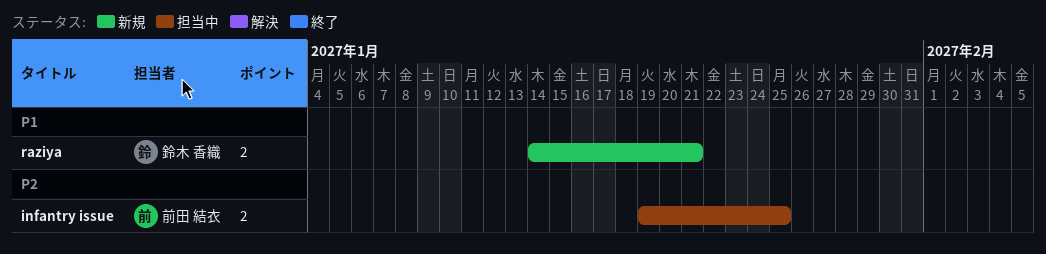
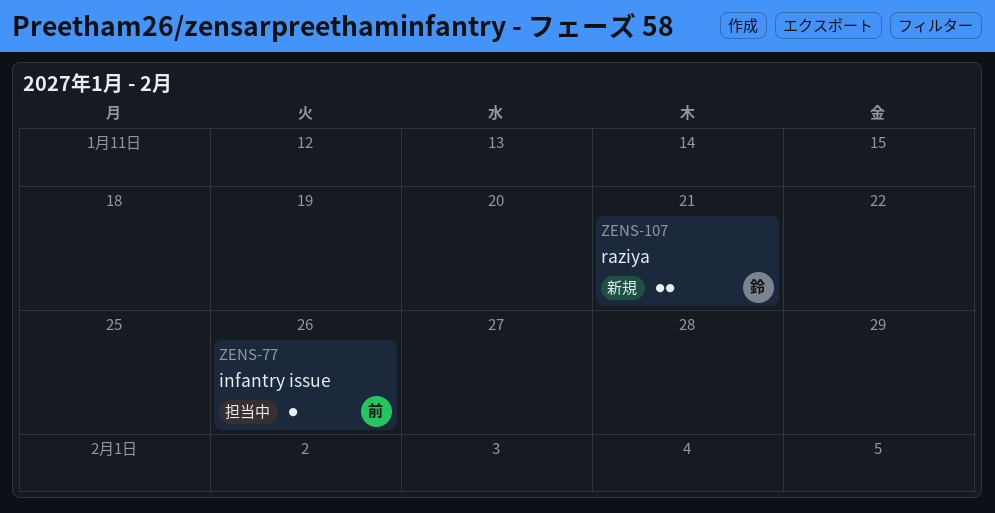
infantry issue, estimate: 2 -> 1
infantry issue, due: Jan 25 -> Jan 26

